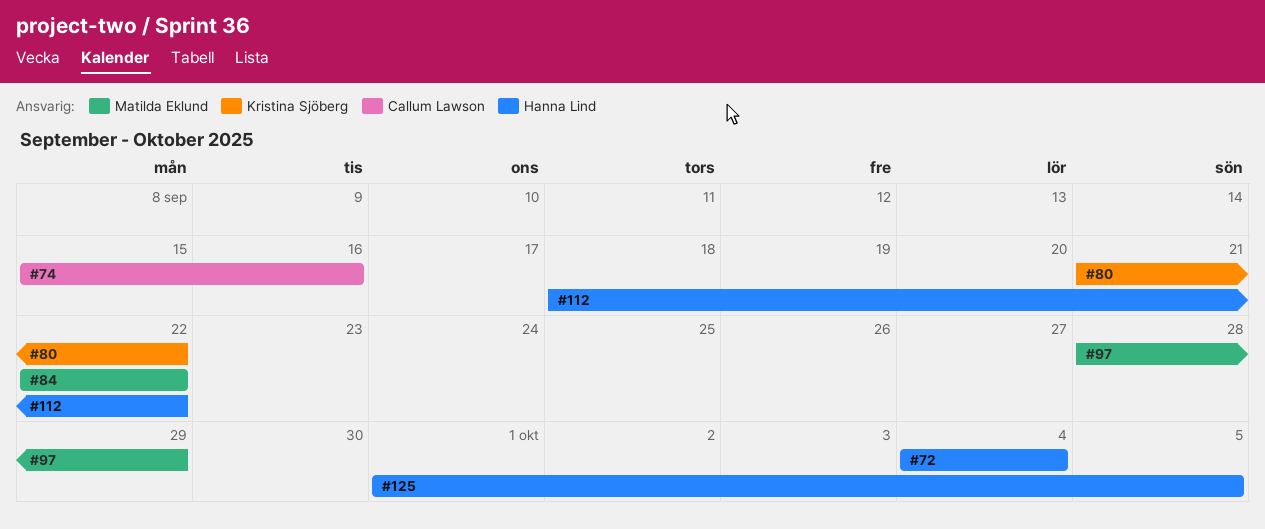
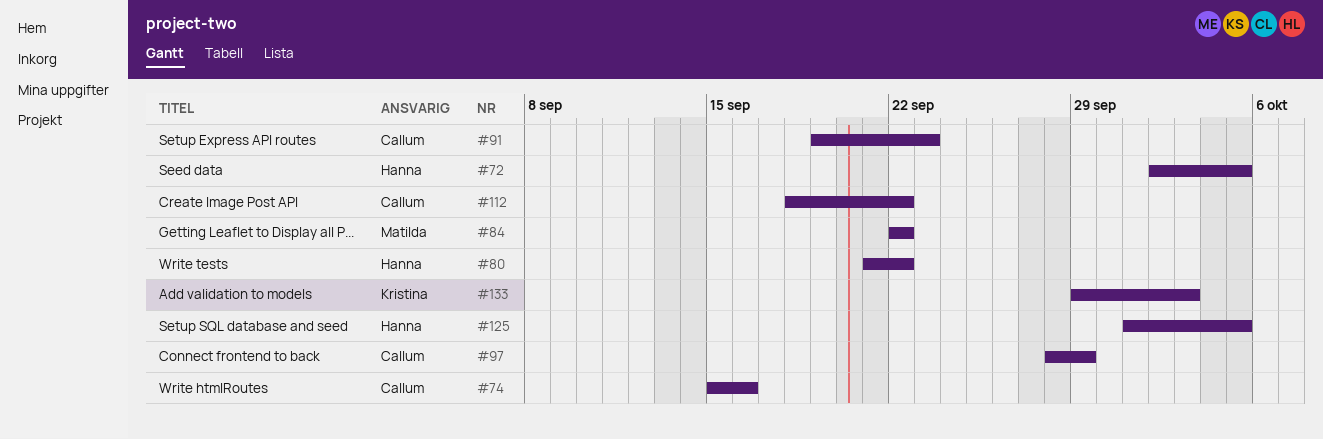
#72, start: Oct 4 -> Oct 2
#72, due: Oct 4 -> Oct 5
#80, owner: Kristina Sjöberg -> Hanna Lind
#91: none -> present
#97, owner: Matilda Eklund -> Callum Lawson
#112, owner: Hanna Lind -> Callum Lawson
#133: none -> present

